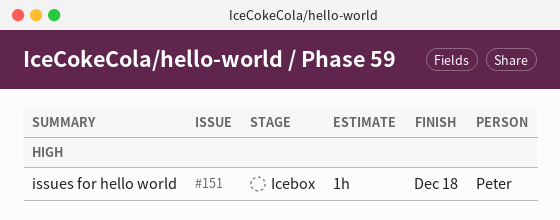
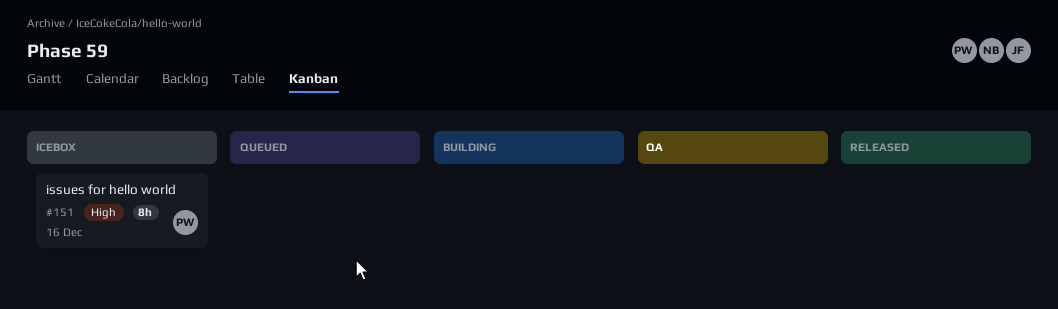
#151, estimate: 1h -> 8h
#151, due: Dec 18 -> Dec 16

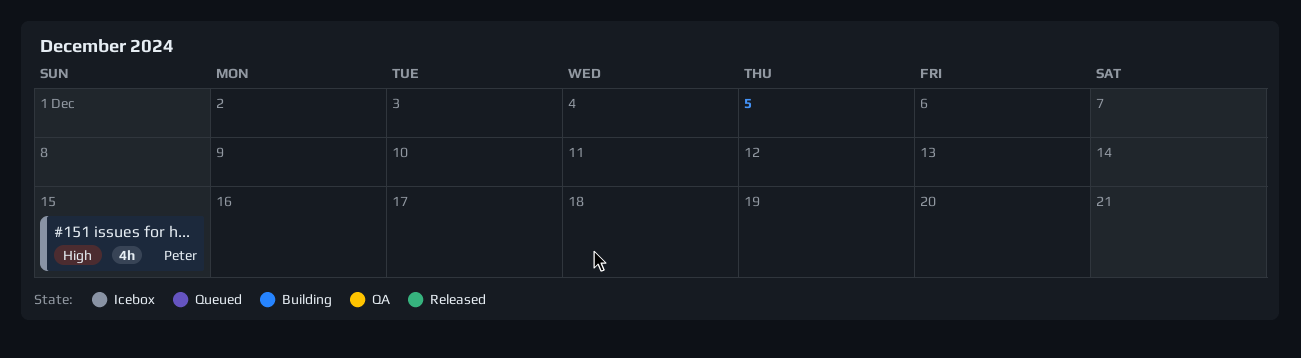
#151, estimate: 8h -> 4h
#151, due: Dec 16 -> Dec 15

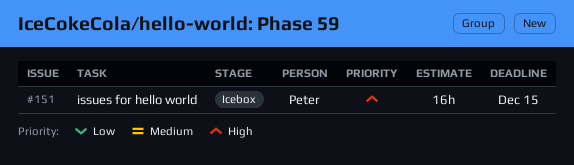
#151, estimate: 4h -> 16h

